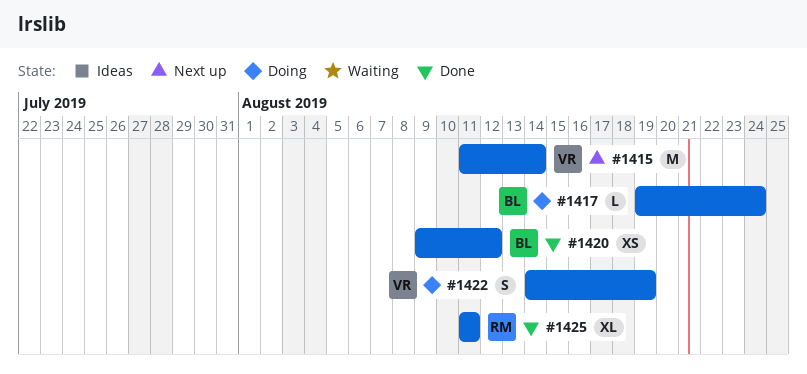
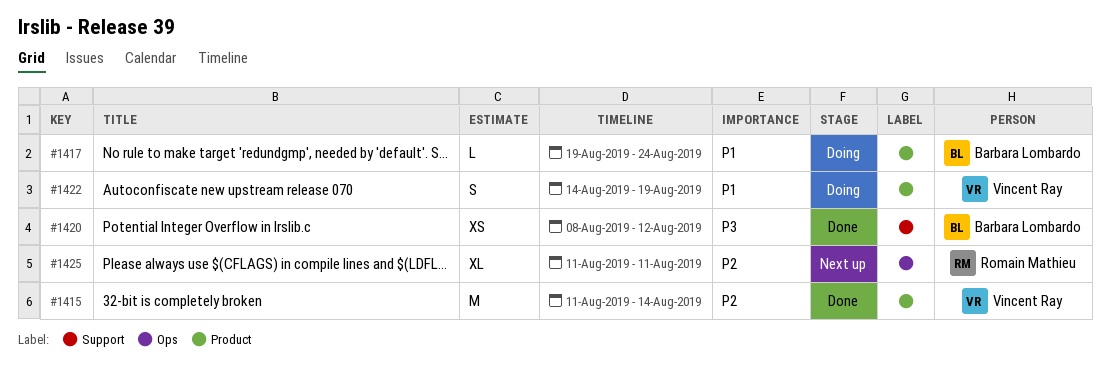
#1415, status: Next up -> Done
#1420, start: Aug 9 -> Aug 8
#1425, status: Done -> Next up

